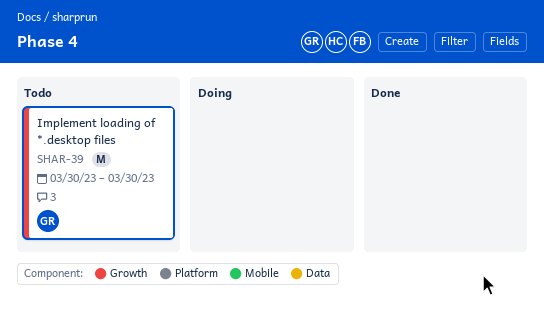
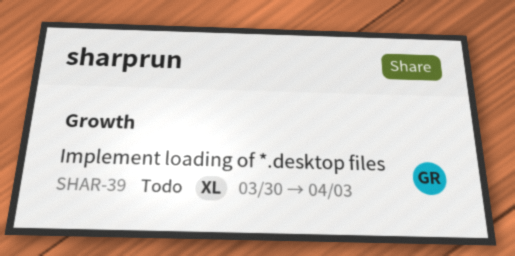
SHAR-39, estimate: M -> XL
SHAR-39, due: Mar 30 -> Apr 3

